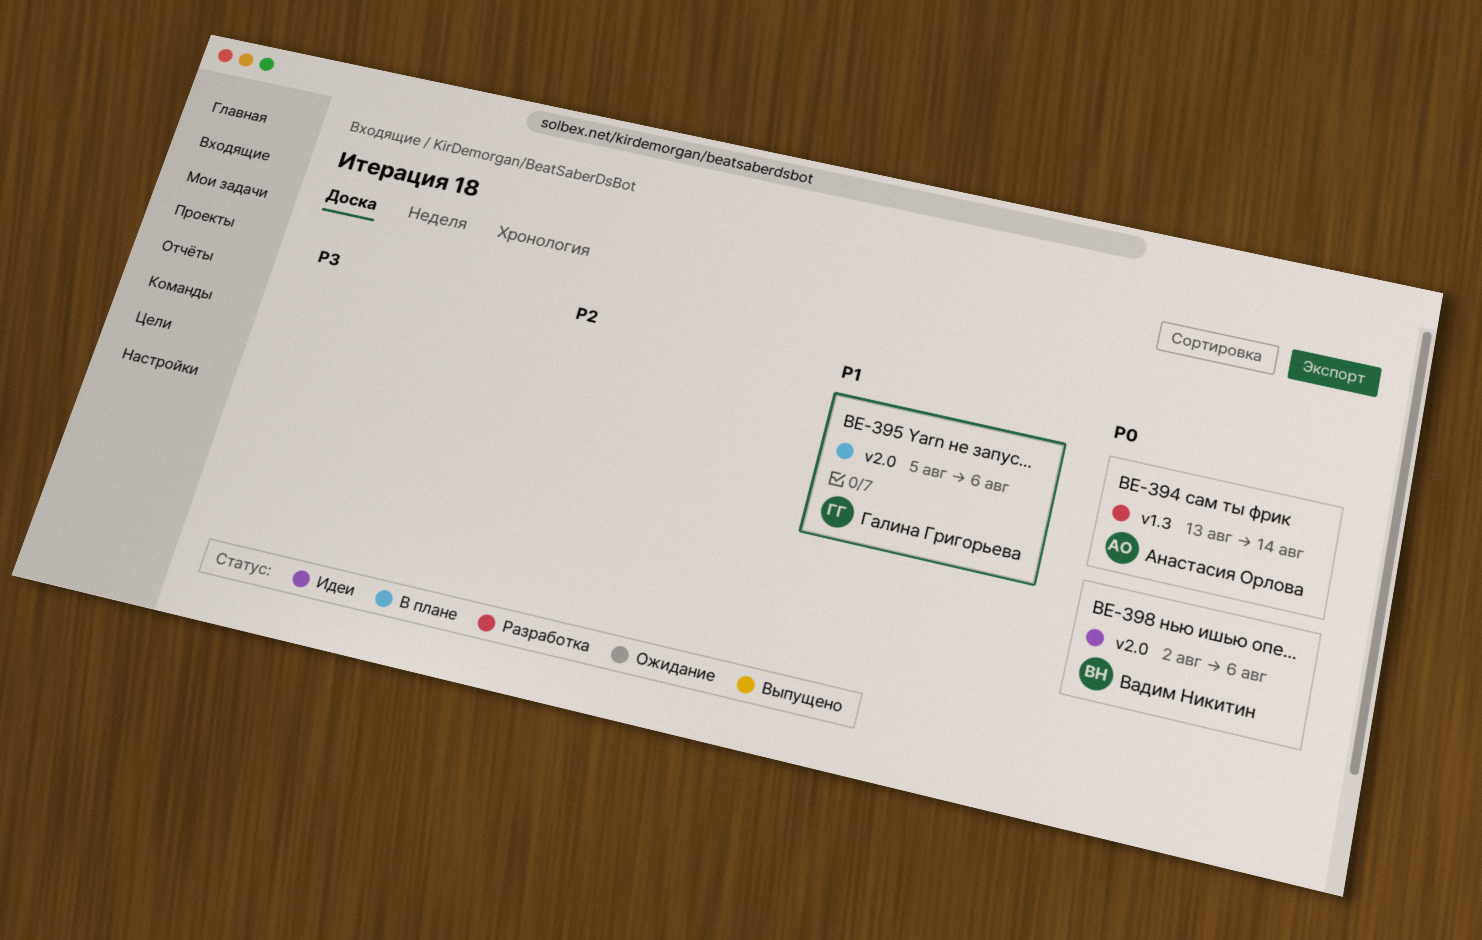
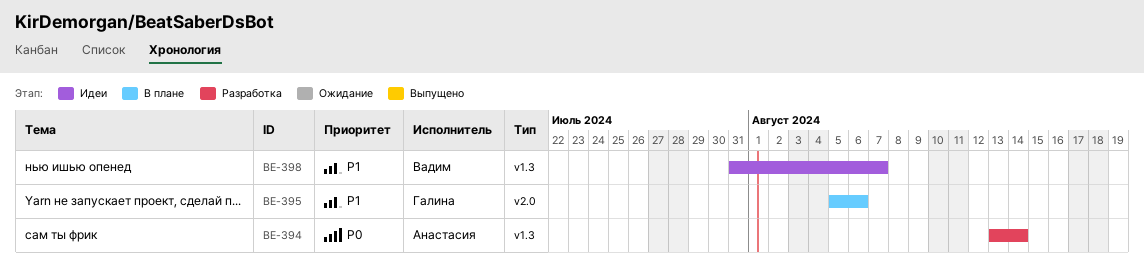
BE-398, priority: P0 -> P1
BE-398, label: v2.0 -> v1.3
BE-398, start: Aug 2 -> Jul 31
BE-398, due: Aug 6 -> Aug 7

